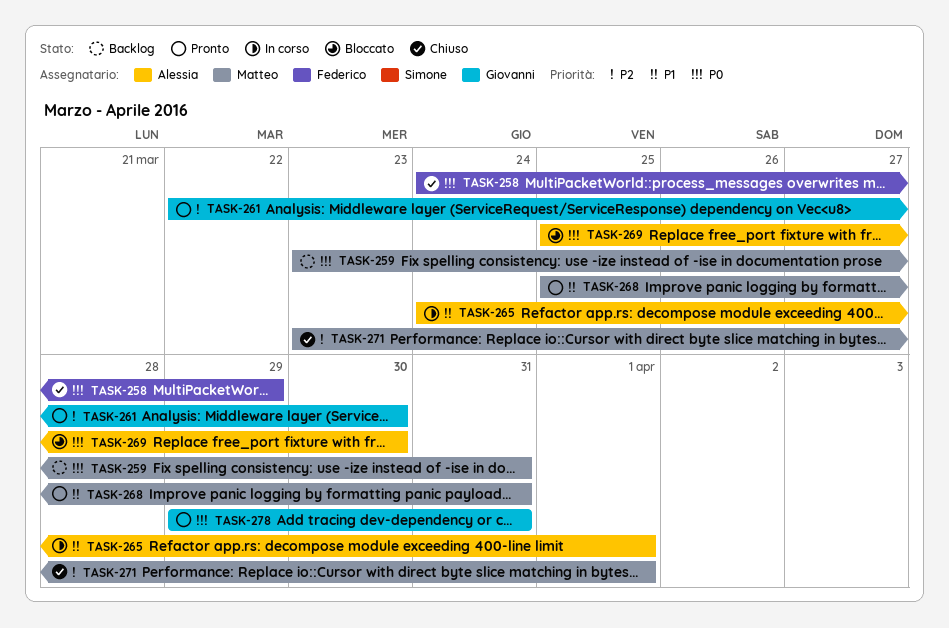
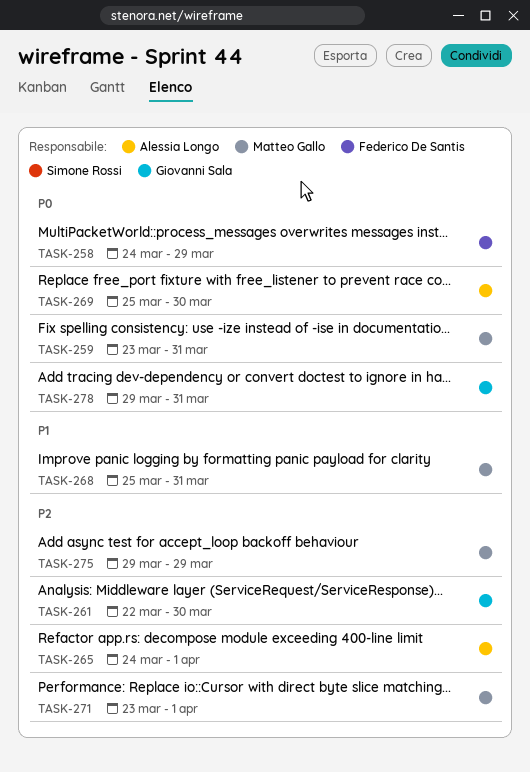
TASK-265, priority: P1 -> P2
TASK-275: none -> present

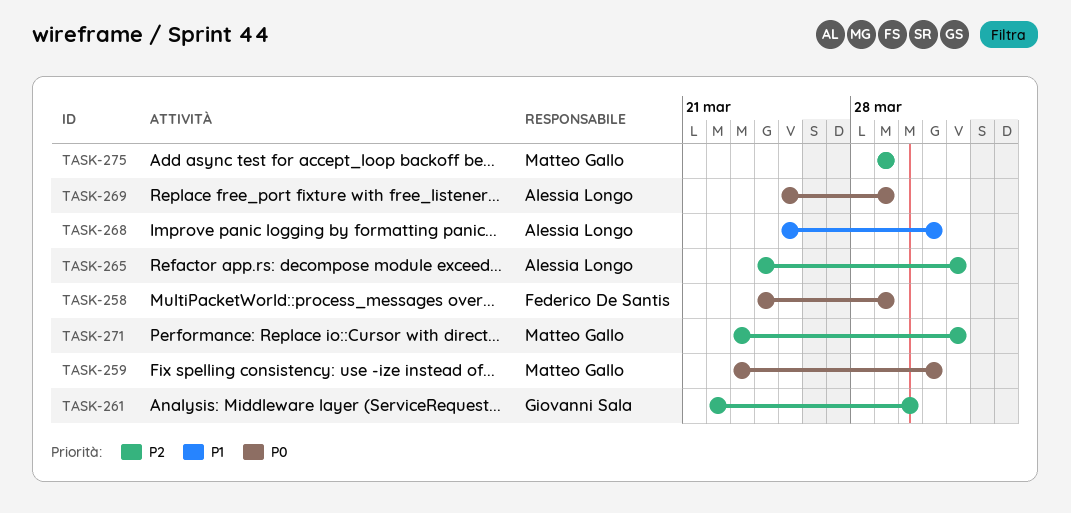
TASK-268, owner: Matteo Gallo -> Alessia Longo
TASK-269, due: Mar 30 -> Mar 29
TASK-278: present -> none

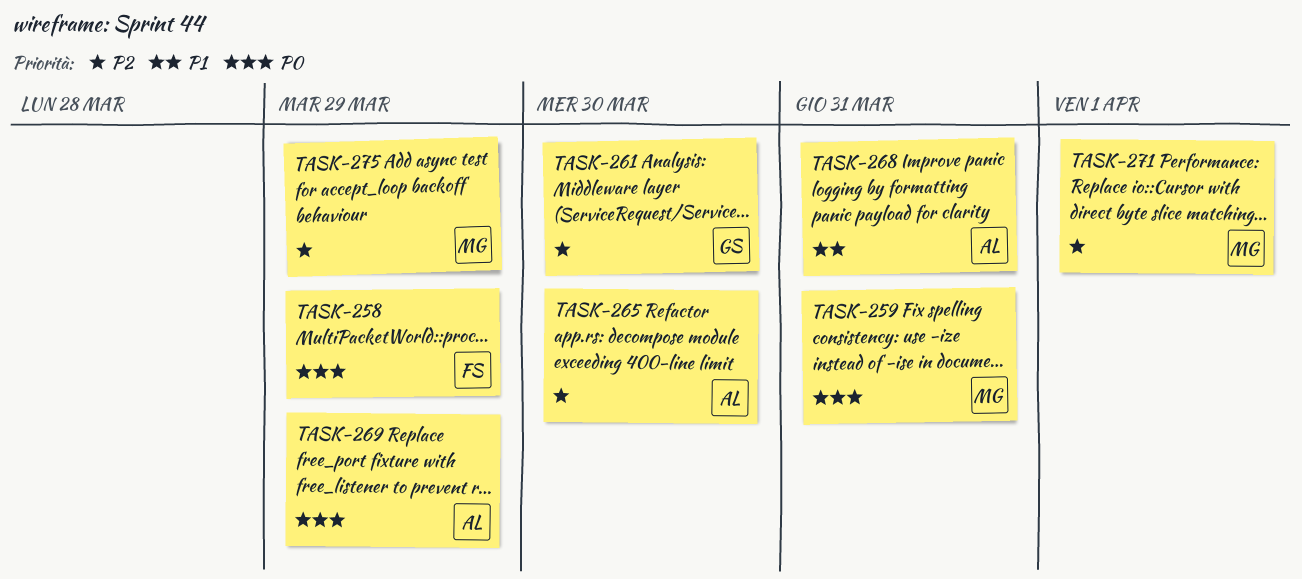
TASK-265, due: Apr 1 -> Mar 30

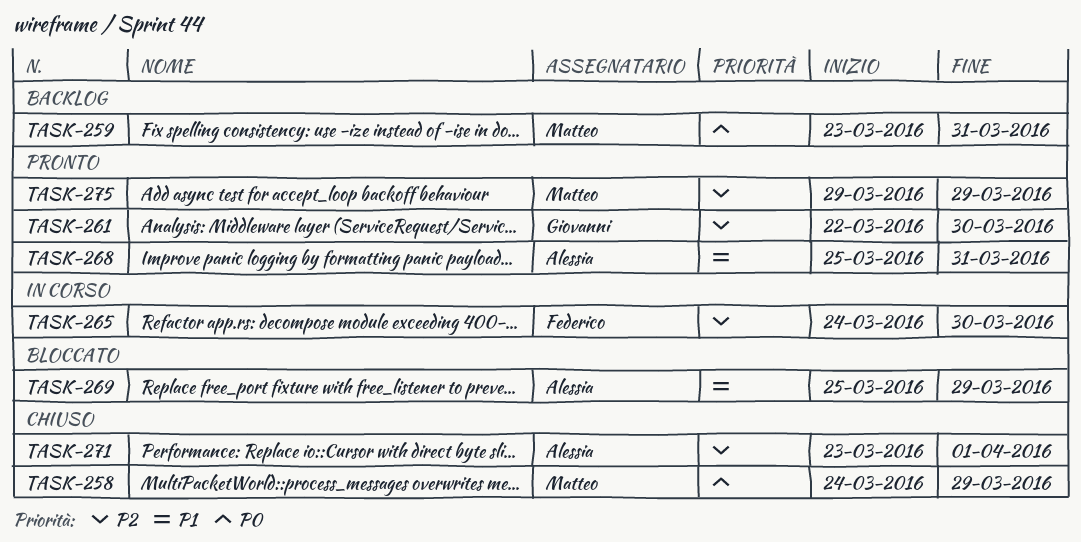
TASK-258, owner: Federico -> Matteo
TASK-265, owner: Alessia -> Federico
TASK-269, priority: P0 -> P1
TASK-271, owner: Matteo -> Alessia

